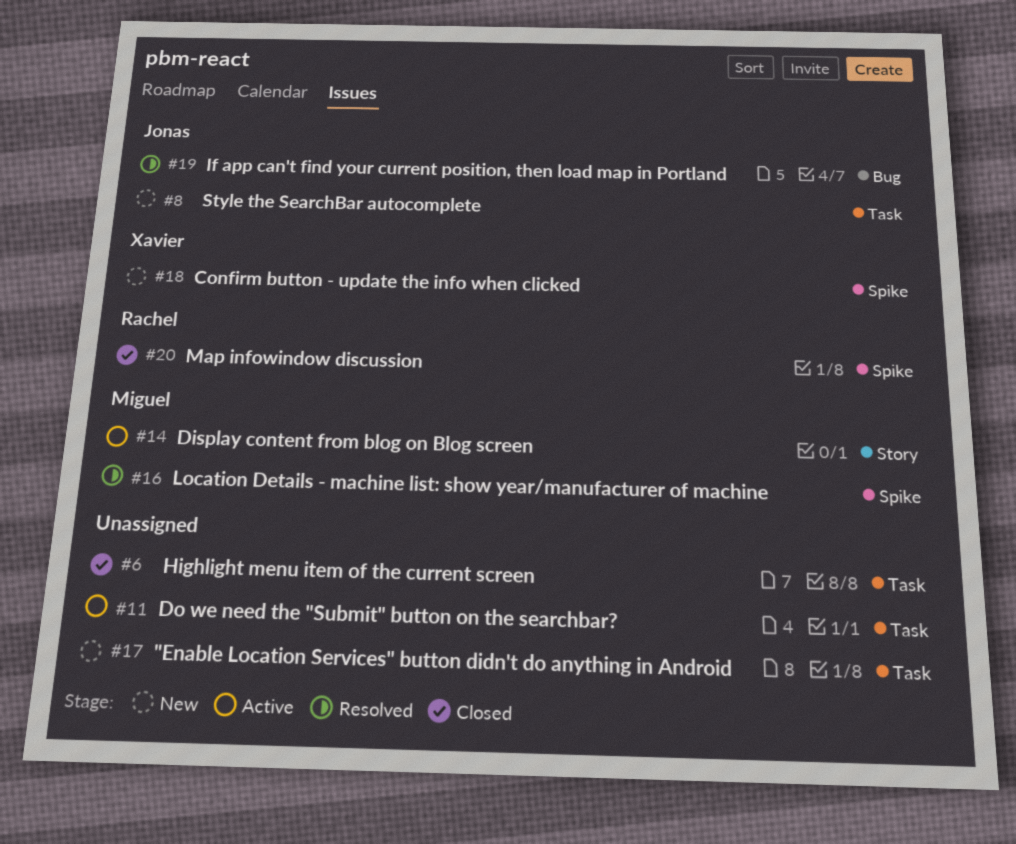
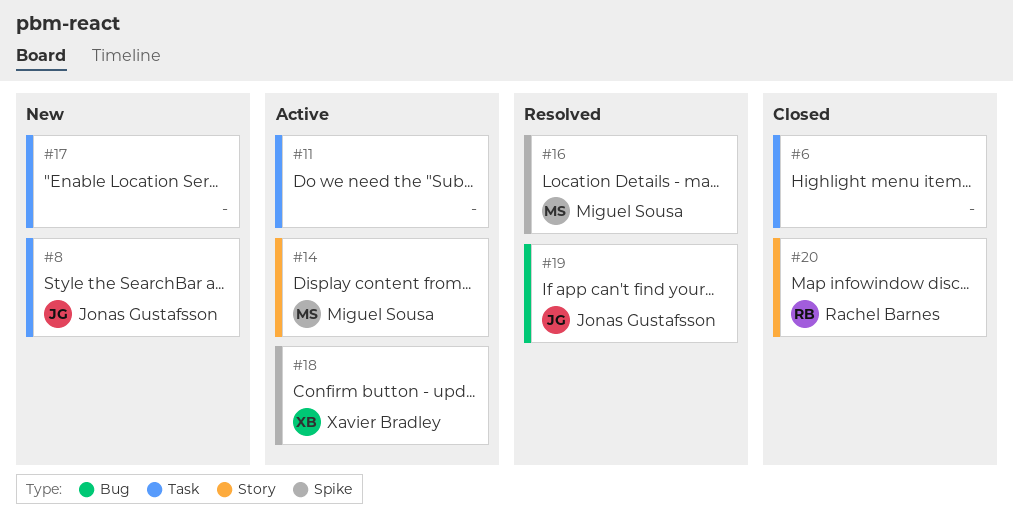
#18, status: New -> Active
#20, label: Spike -> Story

